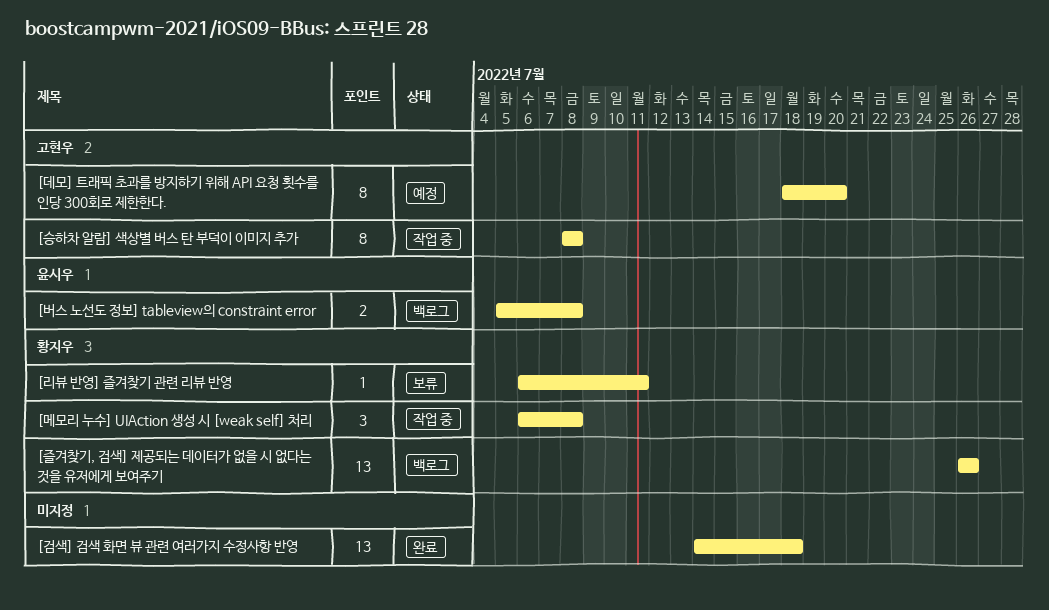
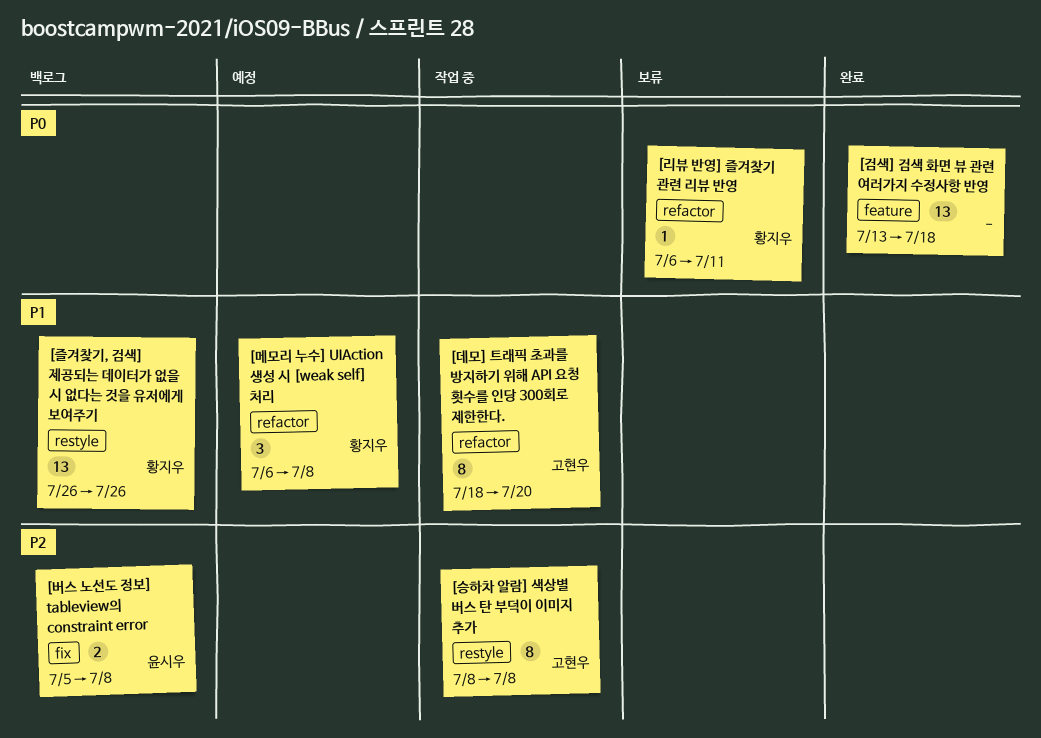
[검색] 검색 화면 뷰 관련 여러가지 수정사항 반영, start: Jul 14 -> Jul 13
[데모] 트래픽 초과를 방지하기 위해 API 요청 횟수를 인당 300회로 제한한다., status: 예정 -> 작업 중
[메모리 누수] UIAction 생성 시 [weak self] 처리, status: 작업 중 -> 예정

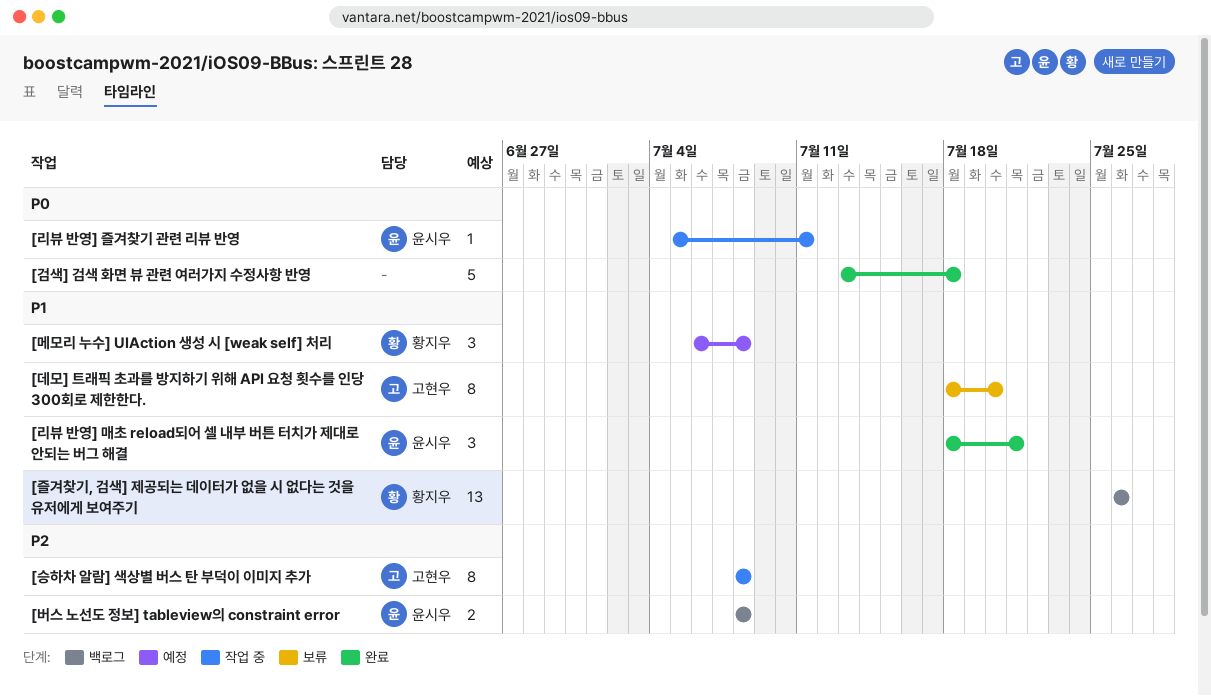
[검색] 검색 화면 뷰 관련 여러가지 수정사항 반영, estimate: 13 -> 5
[데모] 트래픽 초과를 방지하기 위해 API 요청 횟수를 인당 300회로 제한한다., status: 작업 중 -> 보류
[리뷰 반영] 매초 reload되어 셀 내부 버튼 터치가 제대로 안되는 버그 해결: none -> present
[리뷰 반영] 즐겨찾기 관련 리뷰 반영, status: 보류 -> 작업 중
[리뷰 반영] 즐겨찾기 관련 리뷰 반영, owner: 황지우 -> 윤시우
[리뷰 반영] 즐겨찾기 관련 리뷰 반영, start: Jul 6 -> Jul 5
[버스 노선도 정보] tableview의 constraint error, start: Jul 5 -> Jul 8

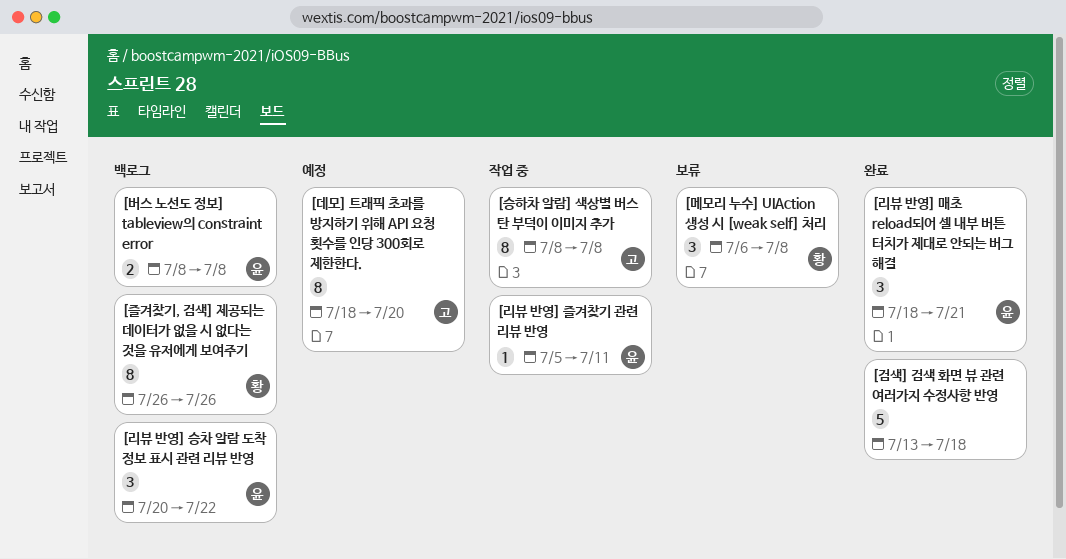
[데모] 트래픽 초과를 방지하기 위해 API 요청 횟수를 인당 300회로 제한한다., status: 보류 -> 예정
[리뷰 반영] 승차 알람 도착 정보 표시 관련 리뷰 반영: none -> present
[메모리 누수] UIAction 생성 시 [weak self] 처리, status: 예정 -> 보류
[즐겨찾기, 검색] 제공되는 데이터가 없을 시 없다는 것을 유저에게 보여주기, estimate: 13 -> 8

